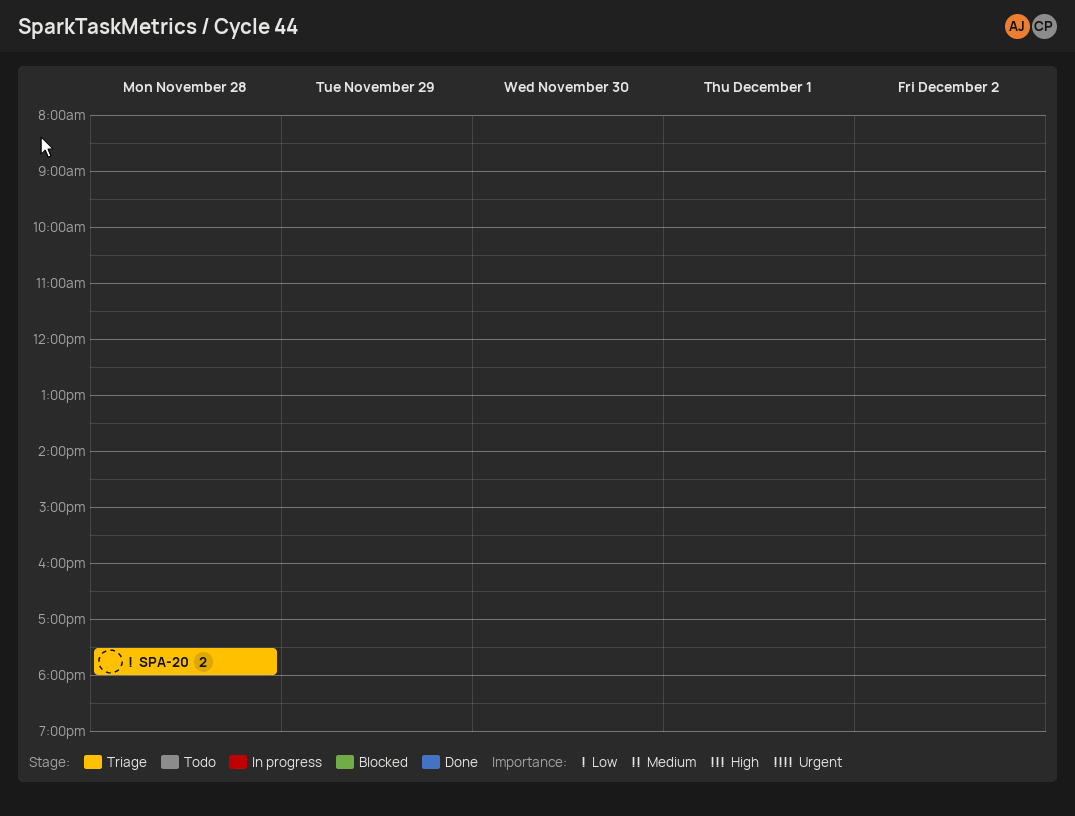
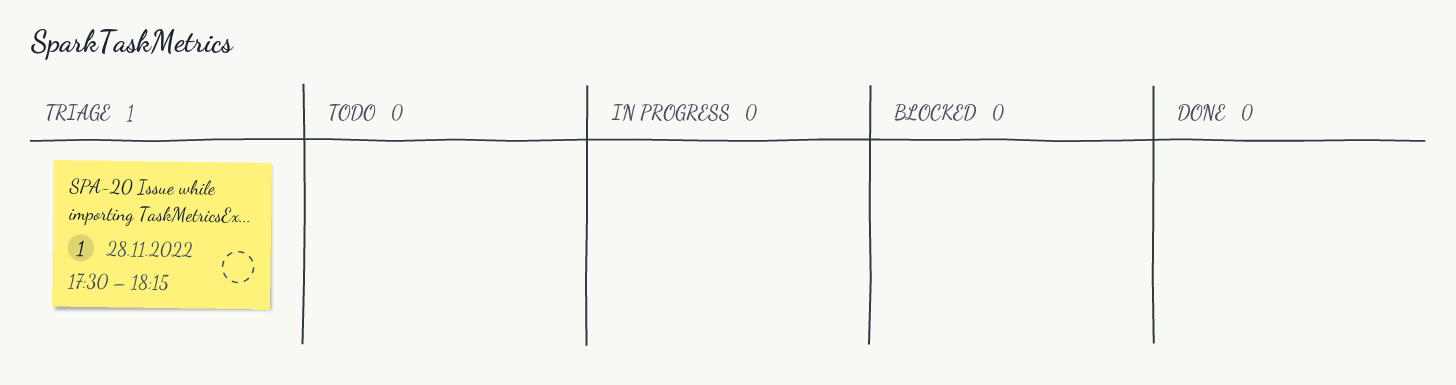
SPA-20, estimate: 2 -> 1
SPA-20, ends: 18:00 -> 18:15

